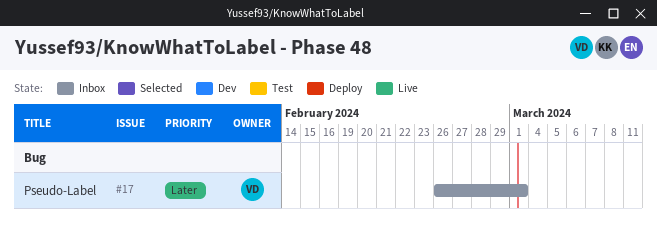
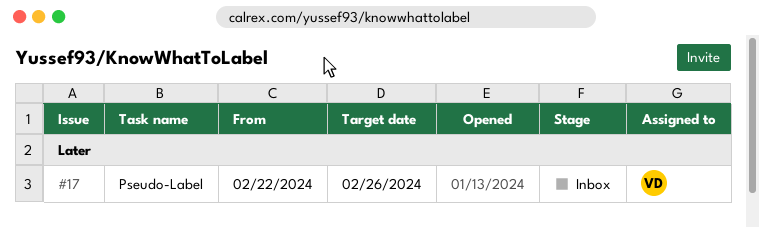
#17, start: Feb 26 -> Feb 22
#17, due: Mar 1 -> Feb 26

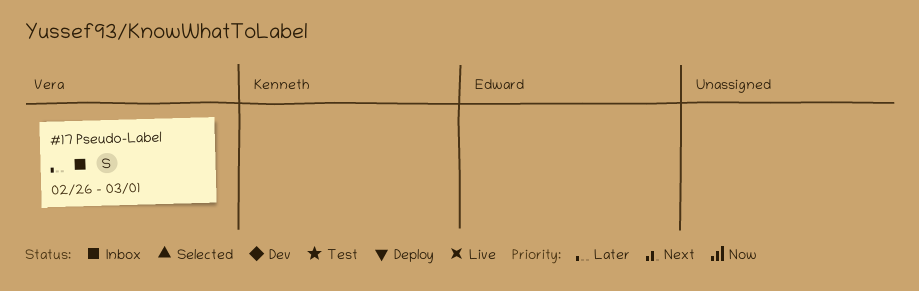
#17, start: Feb 22 -> Feb 26
#17, due: Feb 26 -> Mar 1

